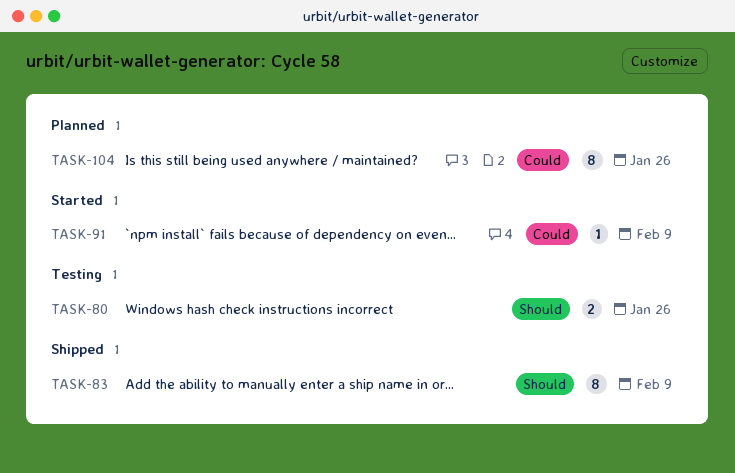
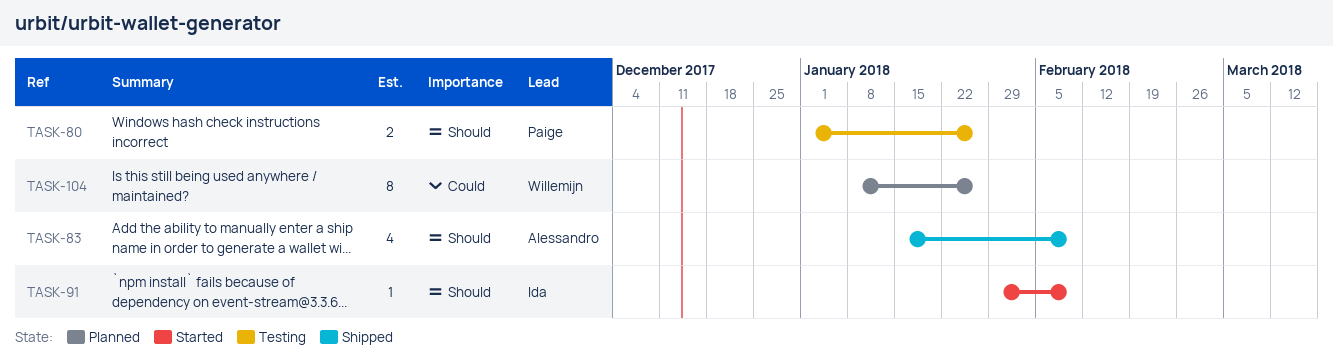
TASK-83, estimate: 8 -> 4
TASK-91, priority: Could -> Should

